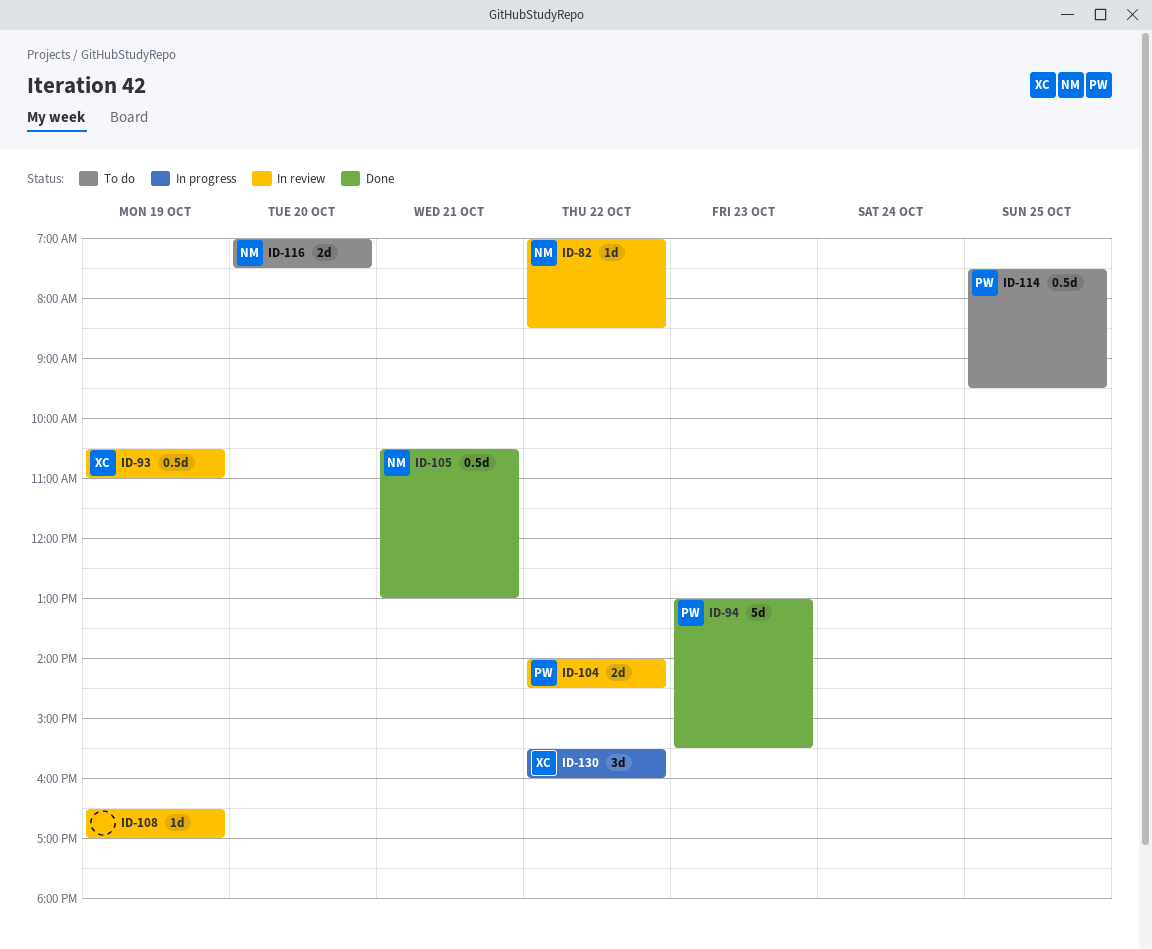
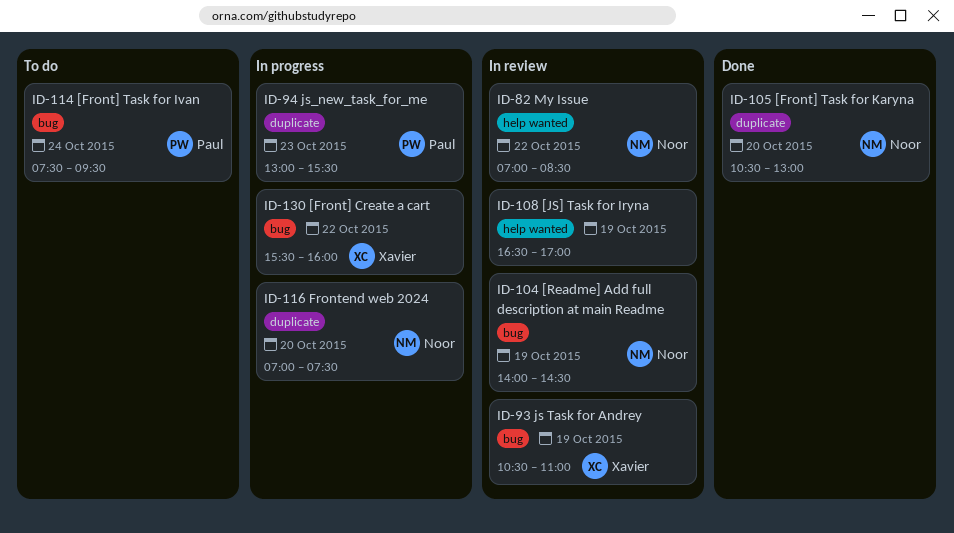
ID-94, status: Done -> In progress
ID-104, owner: Paul -> Noor
ID-104, day: Oct 22 -> Oct 19
ID-105, day: Oct 21 -> Oct 20
ID-114, day: Oct 25 -> Oct 24
ID-116, status: To do -> In progress

